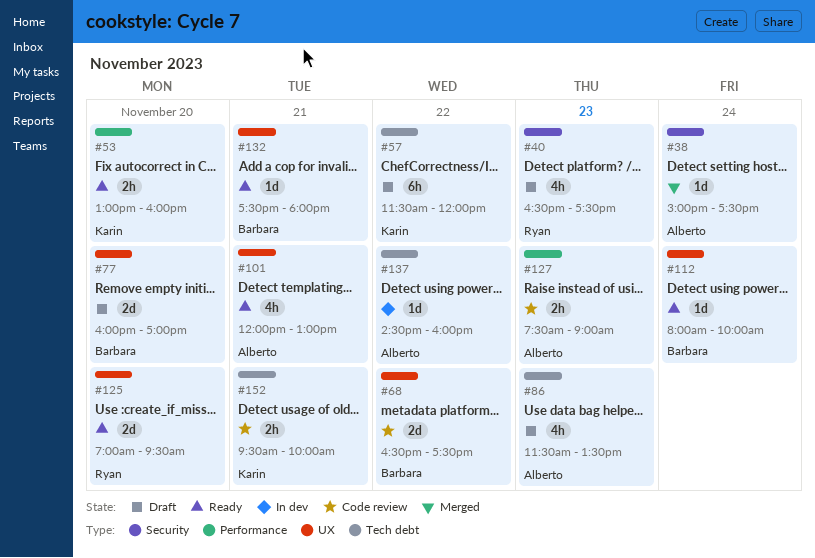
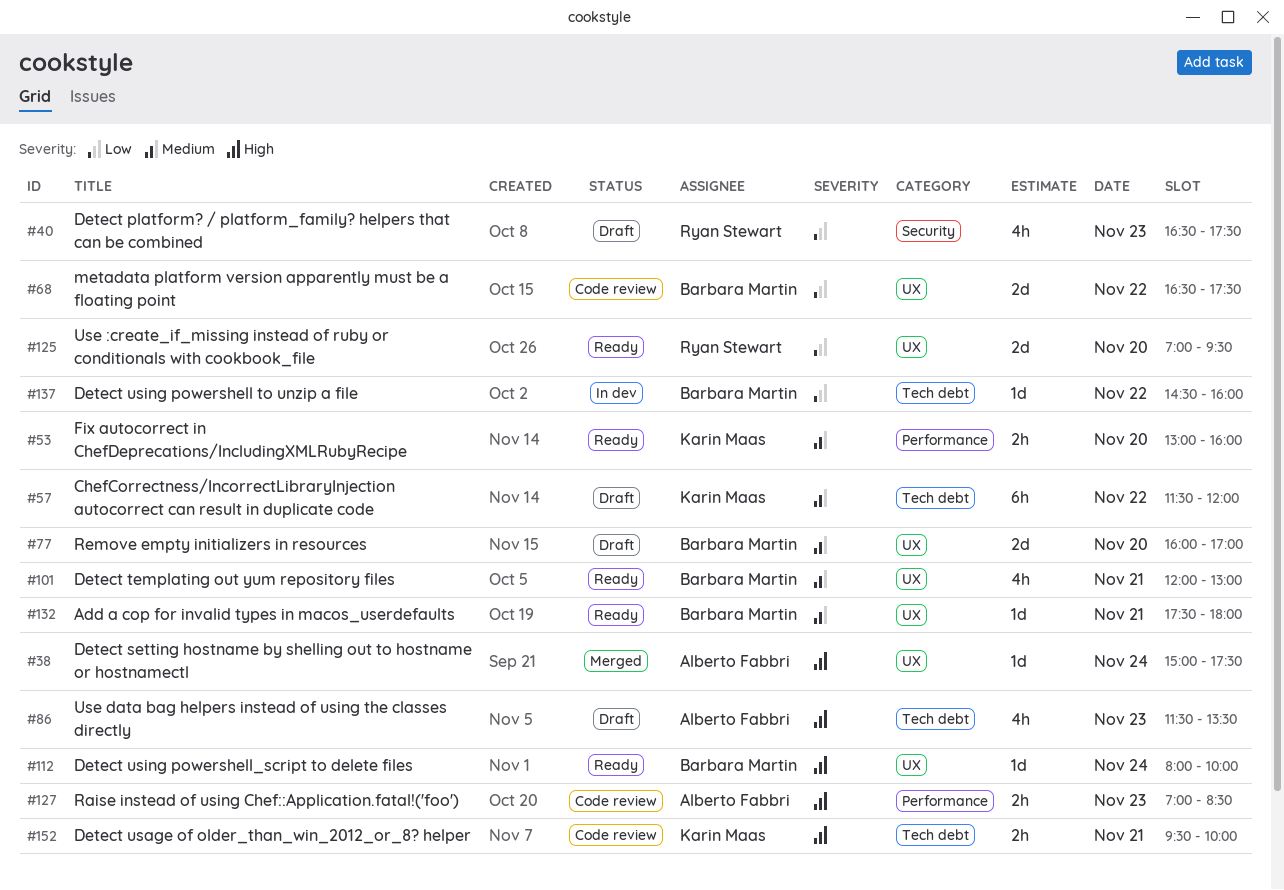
#38, label: Security -> UX
#101, owner: Alberto Fabbri -> Barbara Martin
#127, begins: 07:30 -> 07:00
#127, ends: 09:00 -> 08:30
#137, owner: Alberto Fabbri -> Barbara Martin

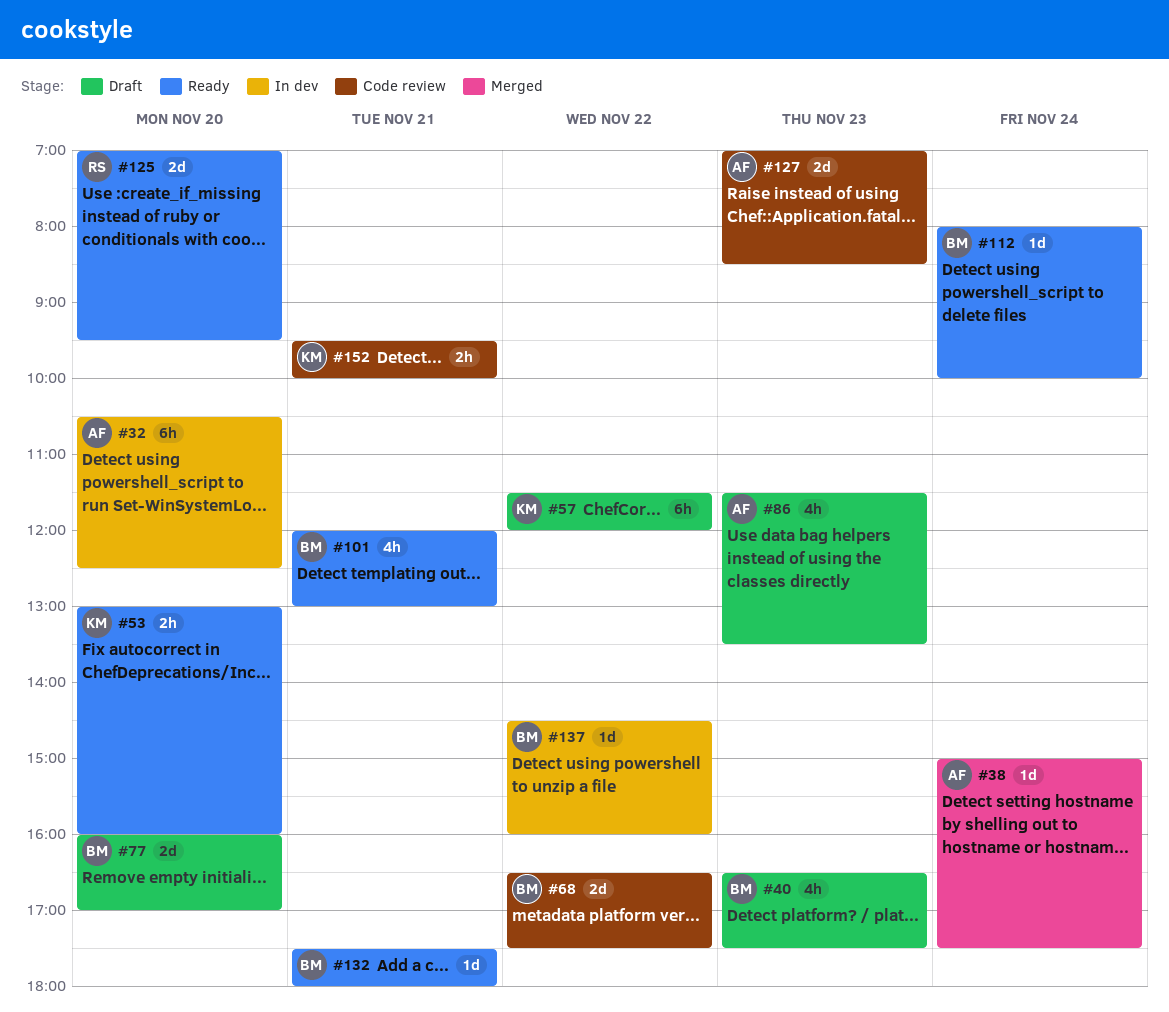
#32: none -> present
#40, owner: Ryan Stewart -> Barbara Martin
#127, estimate: 2h -> 2d

